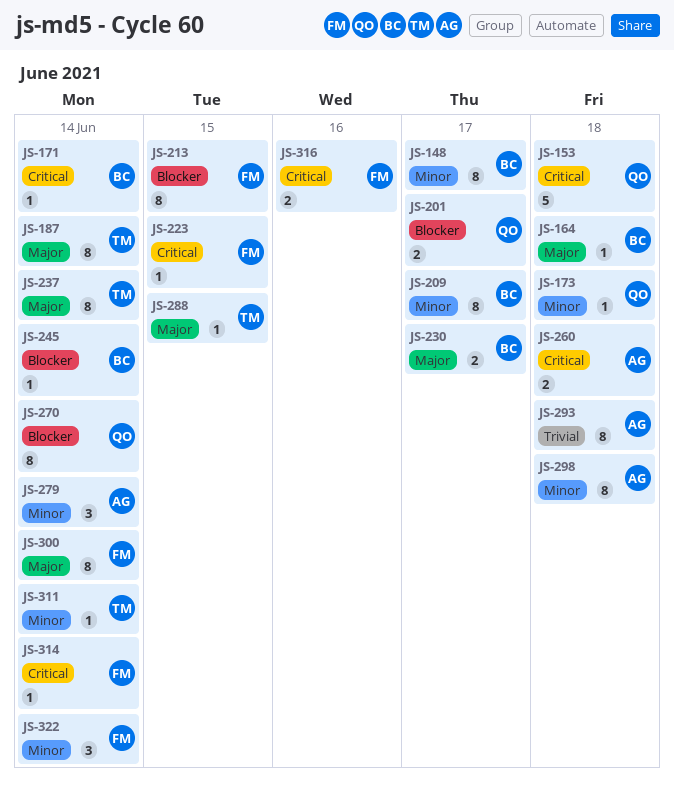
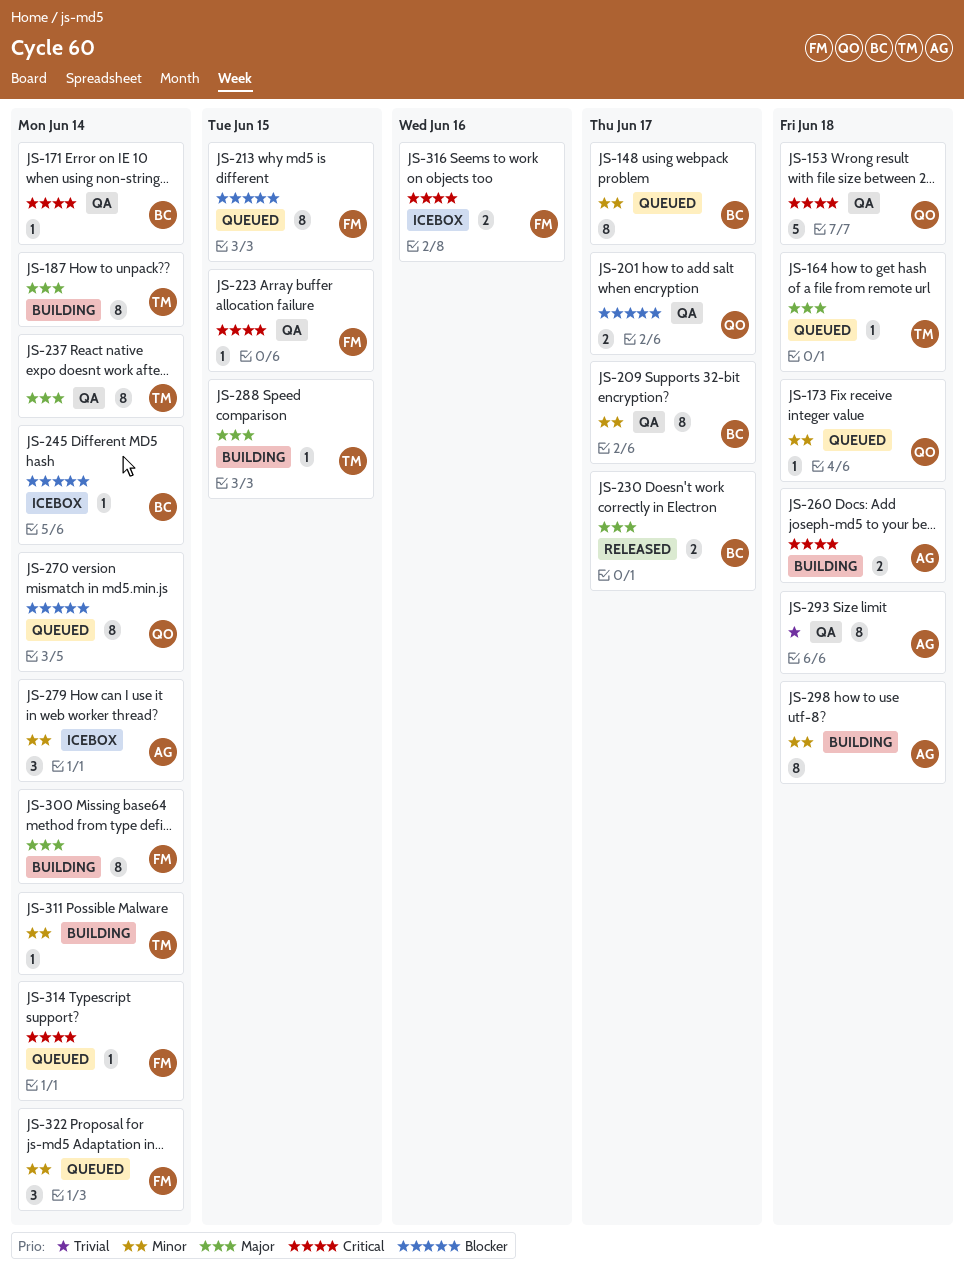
JS-164, owner: BC -> TM

